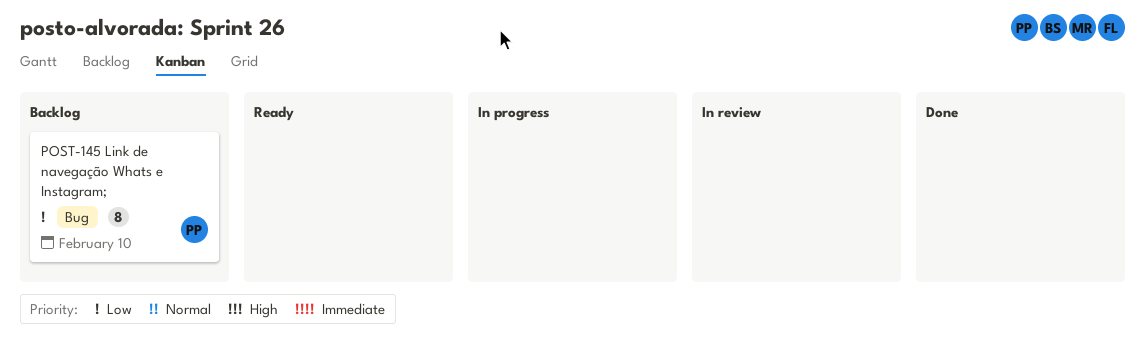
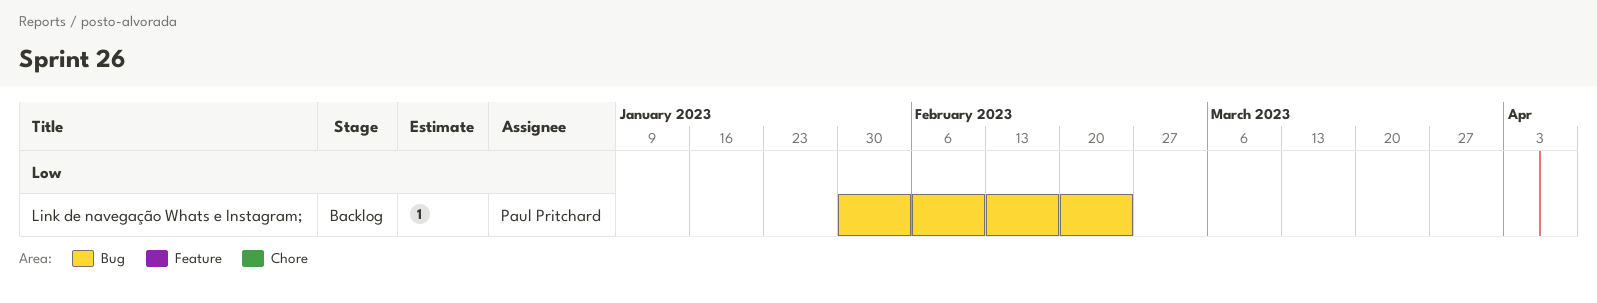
Link de navegação Whats e Instagram;, estimate: 8 -> 1
Link de navegação Whats e Instagram;, due: Feb 10 -> Feb 24

